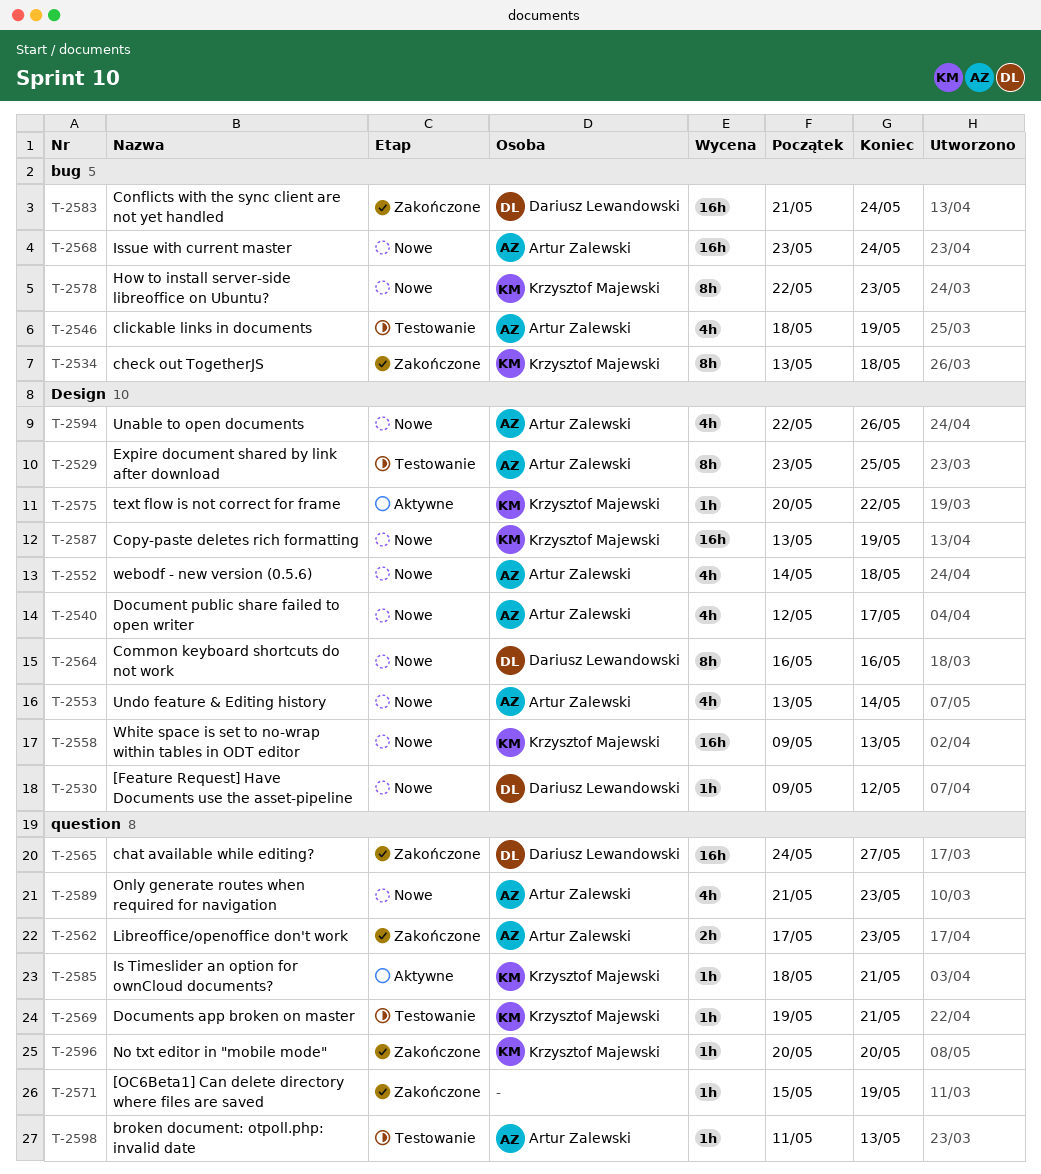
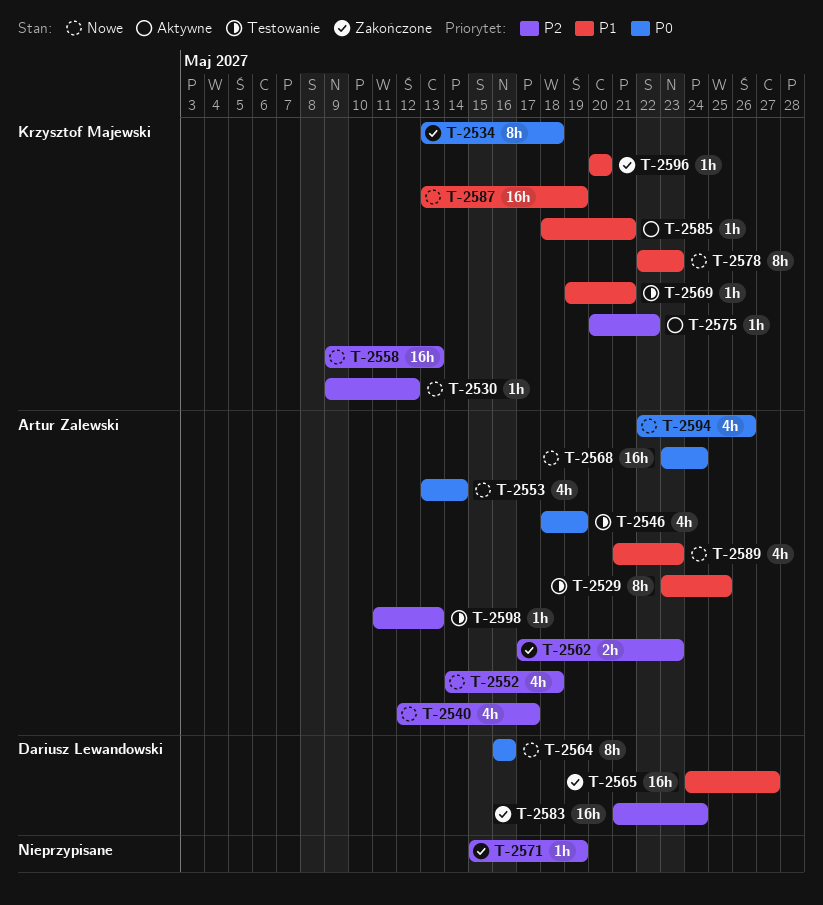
T-2530, owner: Dariusz Lewandowski -> Krzysztof Majewski

